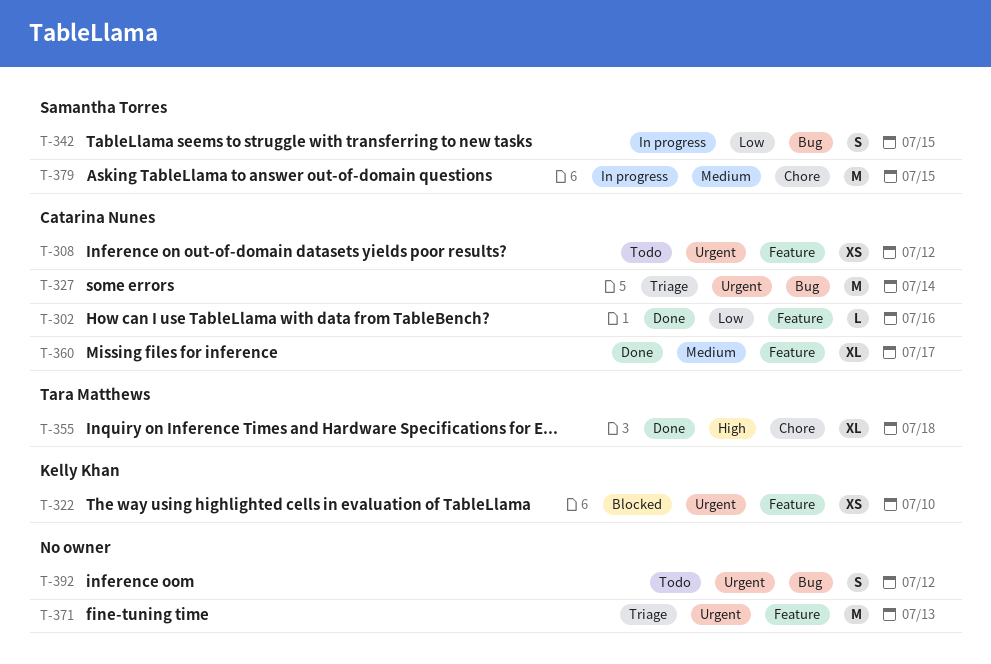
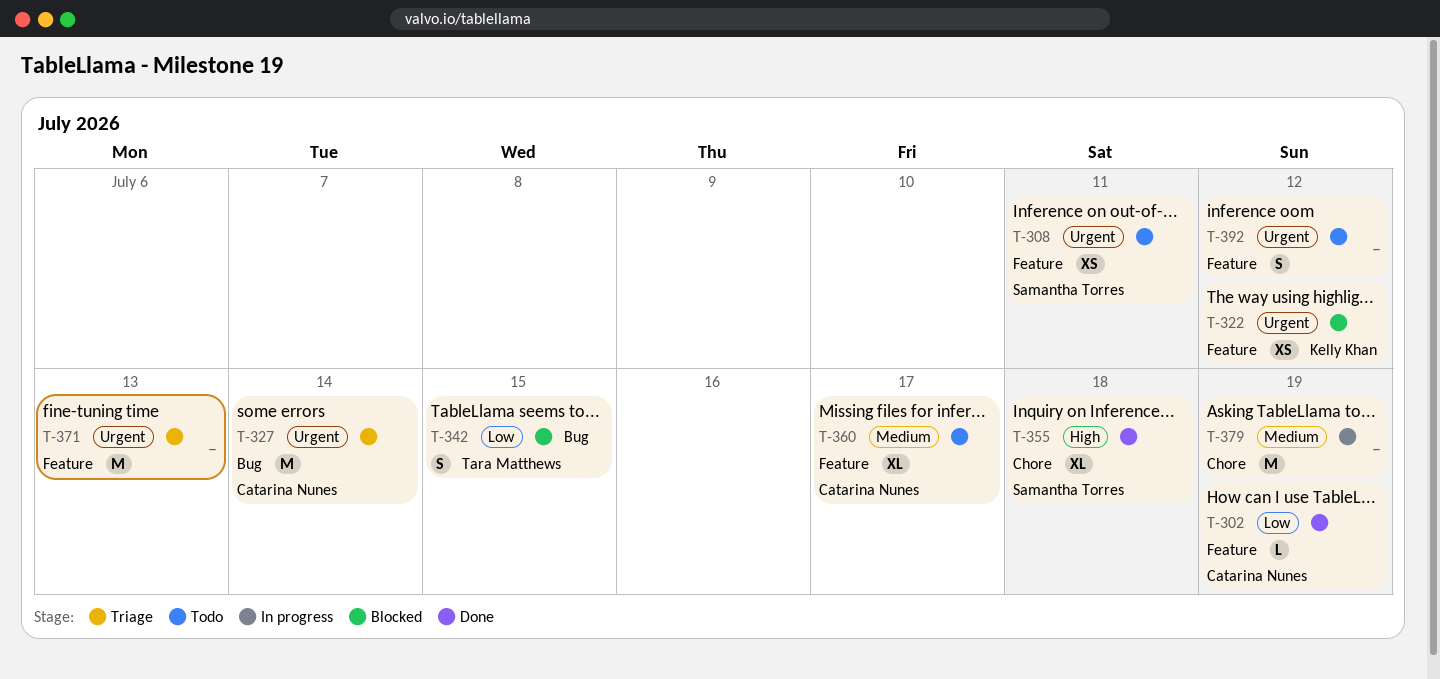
T-302, due: Jul 16 -> Jul 19
T-308, owner: Catarina Nunes -> Samantha Torres
T-308, due: Jul 12 -> Jul 11
T-322, due: Jul 10 -> Jul 12
T-342, status: In progress -> Blocked
T-342, owner: Samantha Torres -> Tara Matthews
T-355, owner: Tara Matthews -> Samantha Torres
T-360, status: Done -> Todo
T-379, owner: Samantha Torres -> none
T-379, due: Jul 15 -> Jul 19
T-392, label: Bug -> Feature

